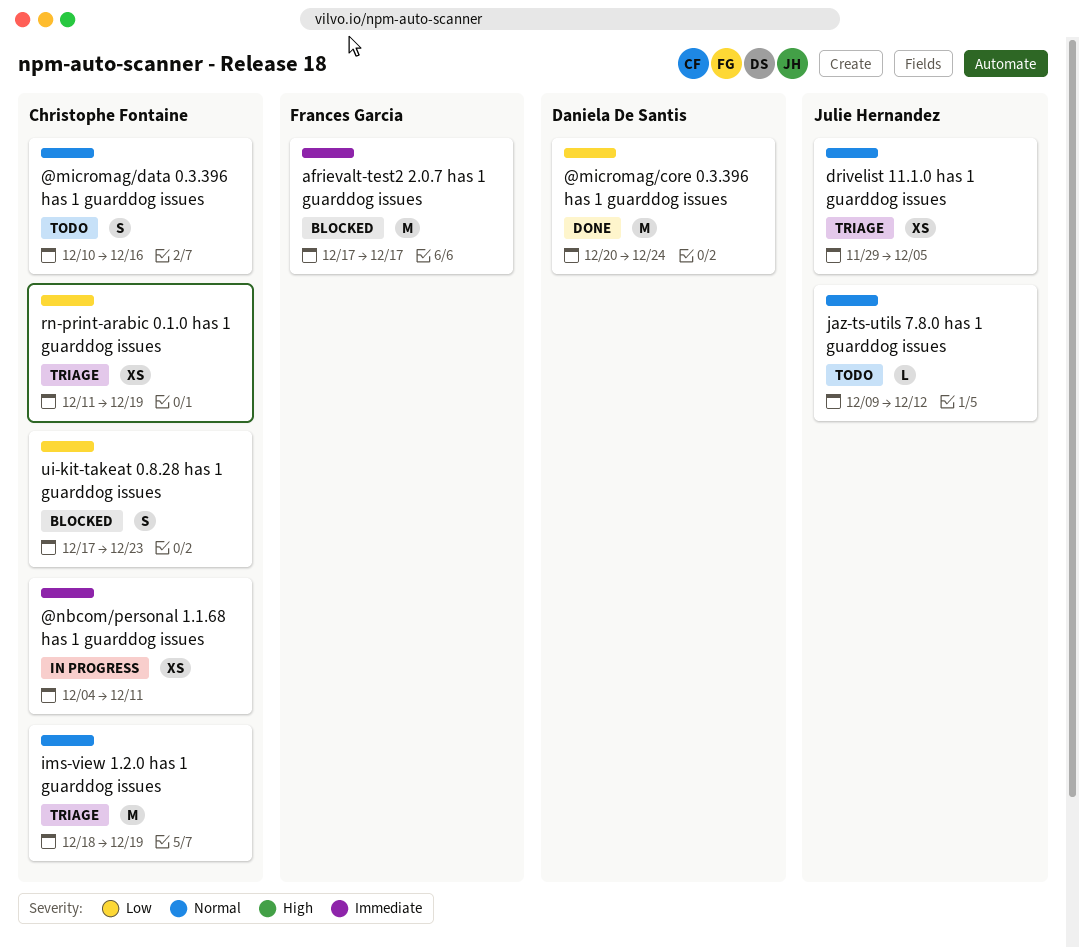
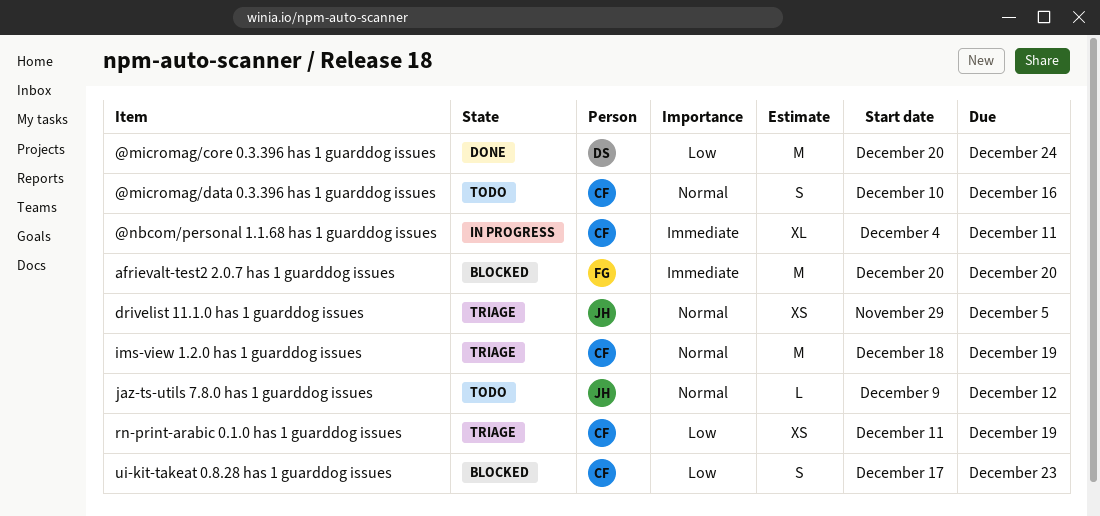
@nbcom/personal 1.1.68 has 1 guarddog issues, estimate: XS -> XL
afrievalt-test2 2.0.7 has 1 guarddog issues, start: Dec 17 -> Dec 20
afrievalt-test2 2.0.7 has 1 guarddog issues, due: Dec 17 -> Dec 20

